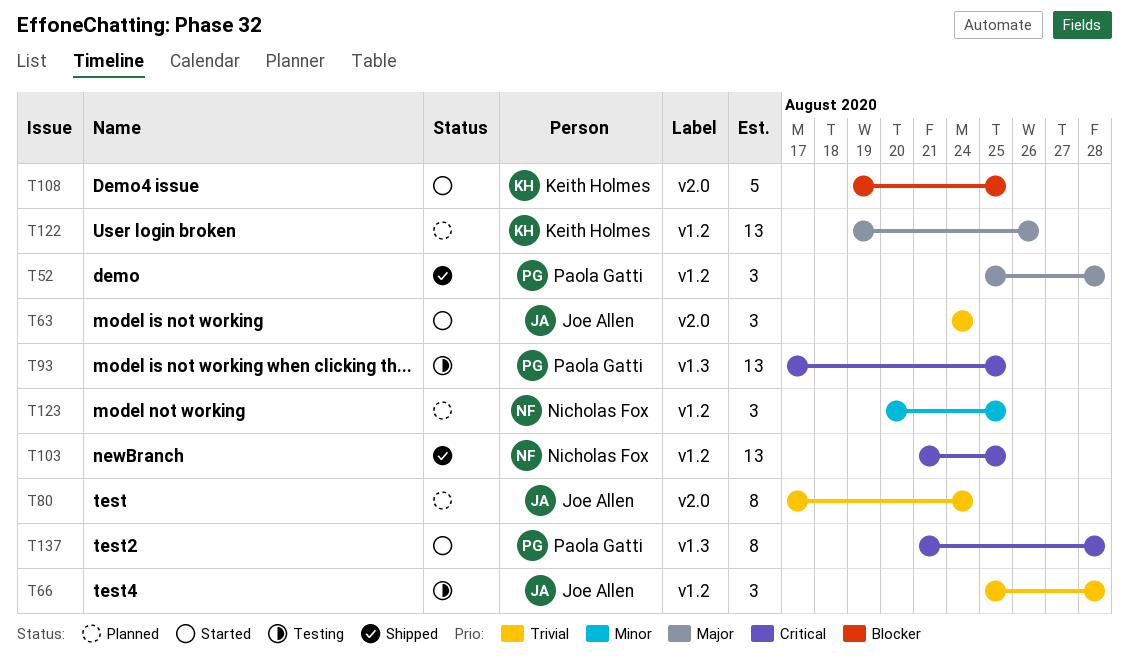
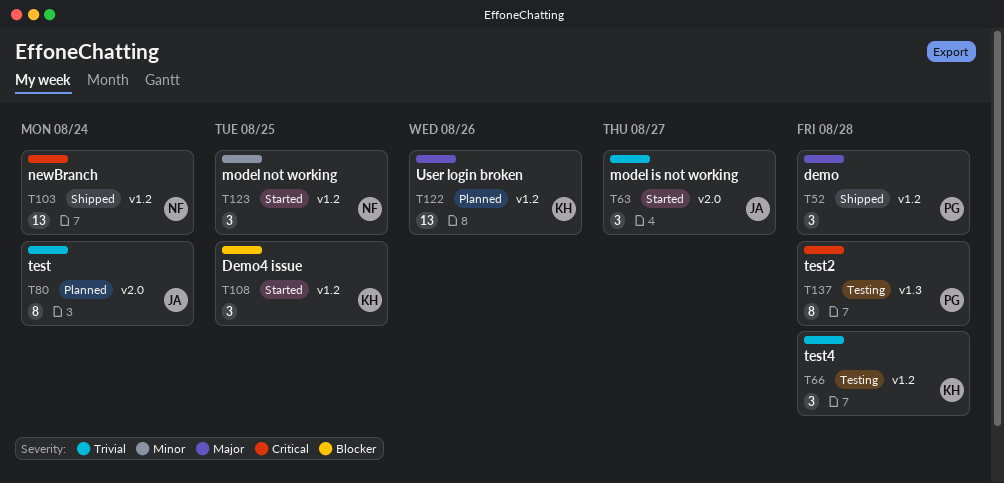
T63, due: Aug 24 -> Aug 27
T66, owner: Joe Allen -> Keith Holmes
T93: present -> none
T103, due: Aug 25 -> Aug 24
T108, label: v2.0 -> v1.2
T108, estimate: 5 -> 3
T123, status: Planned -> Started
T137, status: Started -> Testing

